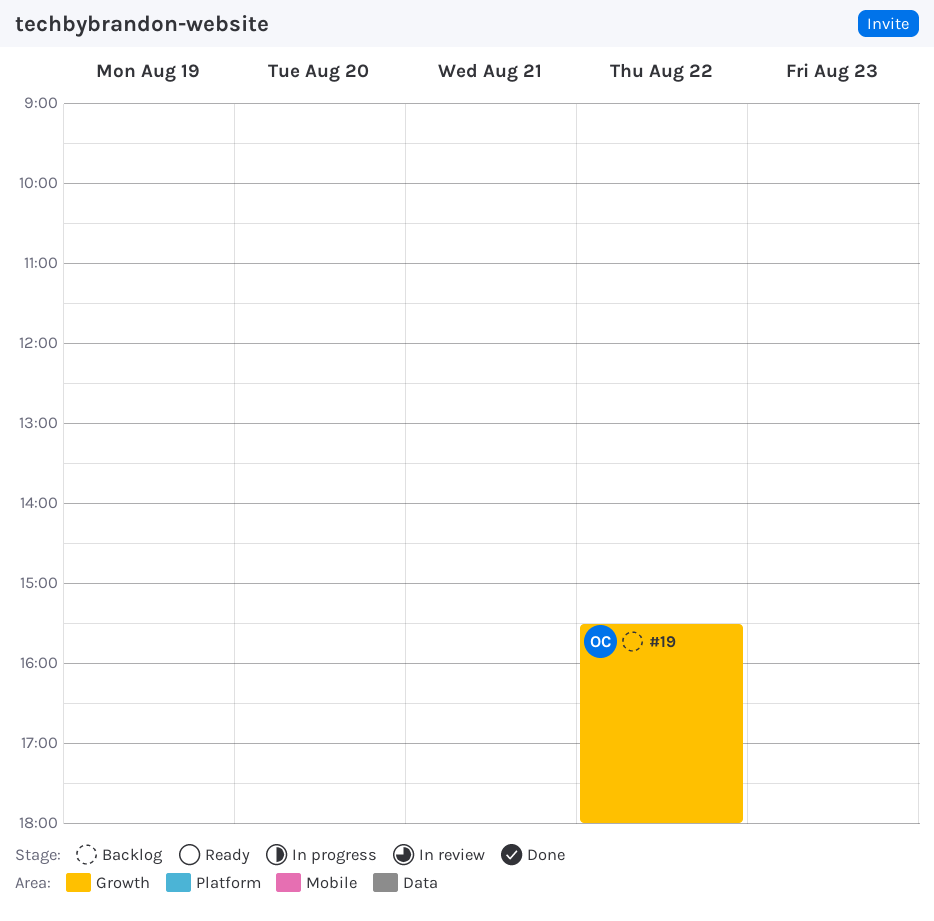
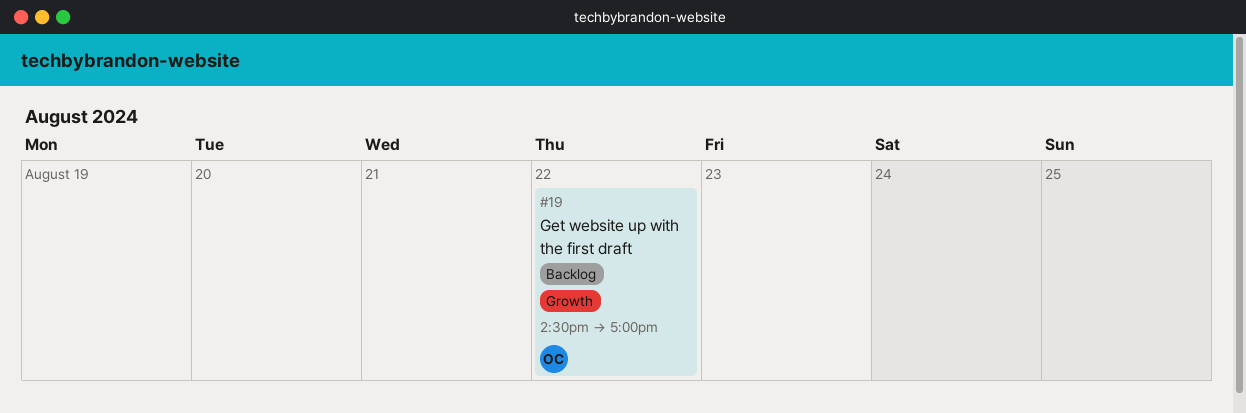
#19, begins: 15:30 -> 14:30
#19, ends: 18:00 -> 17:00

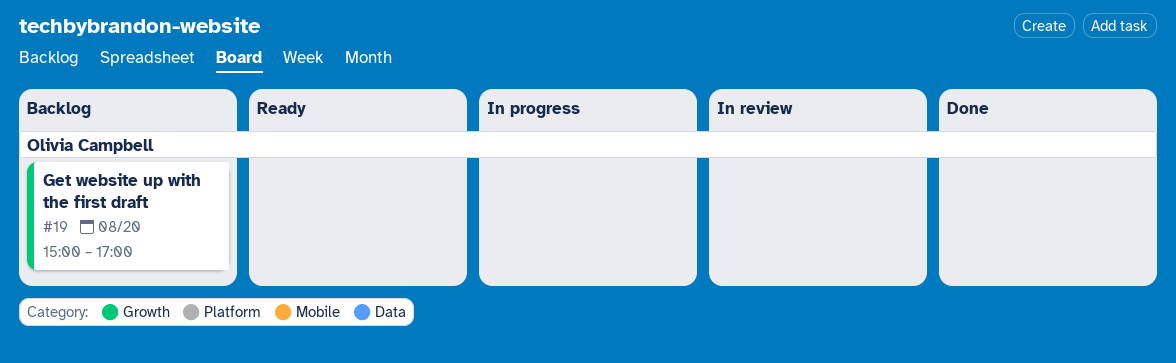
#19, day: Aug 22 -> Aug 20
#19, begins: 14:30 -> 15:00

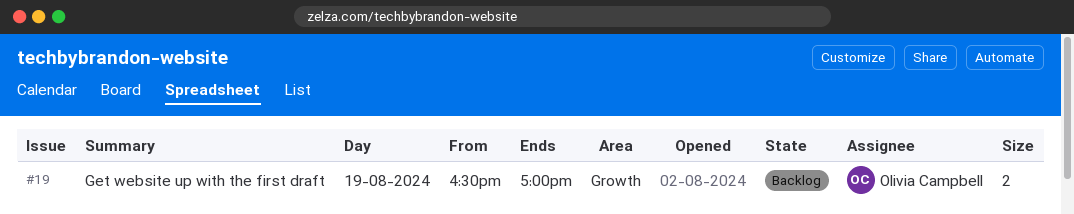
#19, day: Aug 20 -> Aug 19
#19, begins: 15:00 -> 16:30

